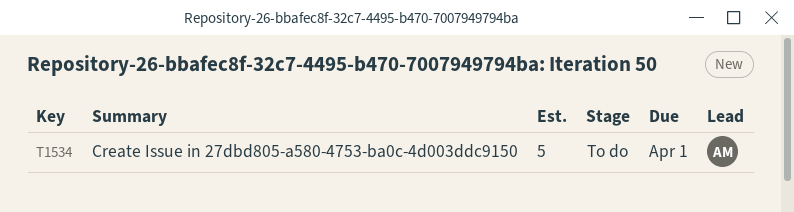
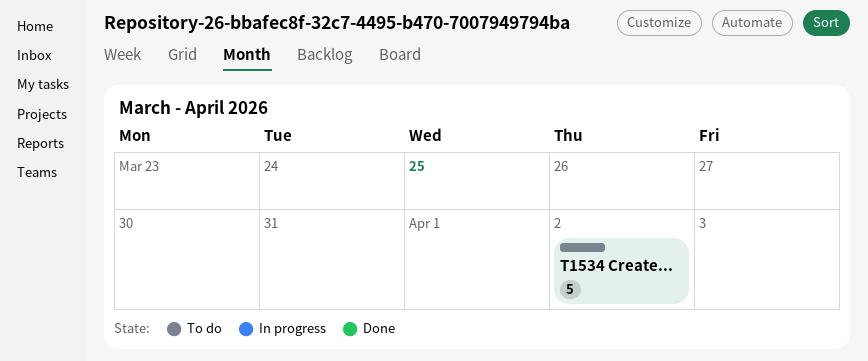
T1534, due: Apr 1 -> Apr 2

